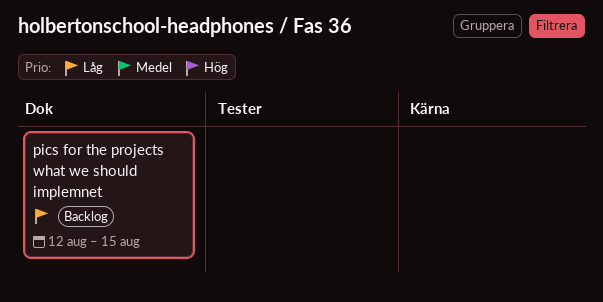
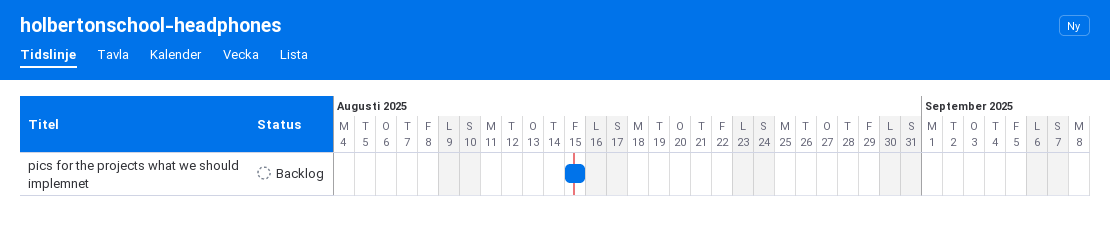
pics for the projects what we should implemnet, start: Aug 12 -> Aug 15

